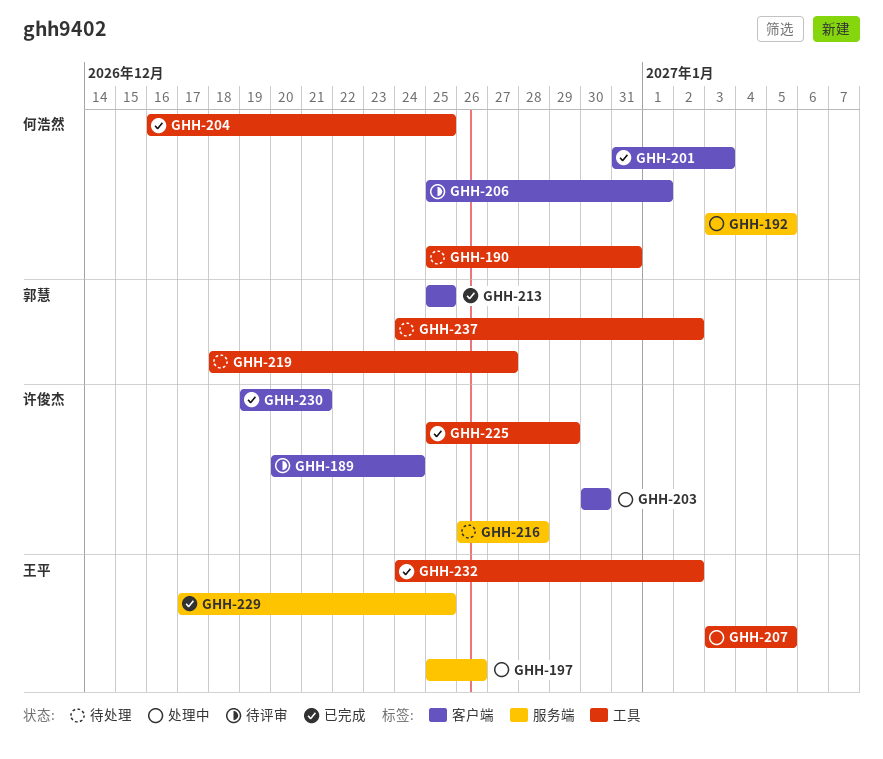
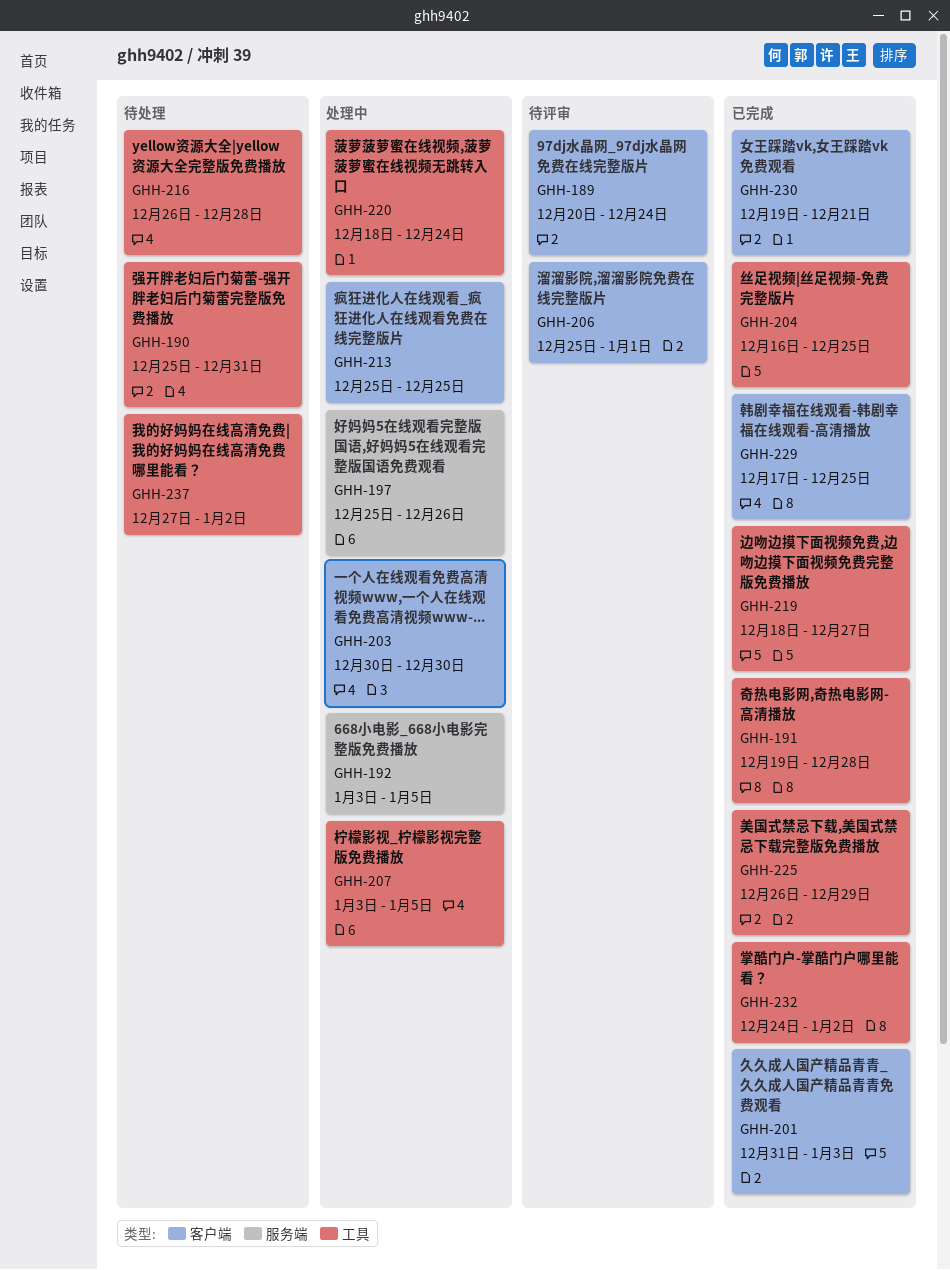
GHH-191: none -> present
GHH-213, status: 已完成 -> 处理中
GHH-216, label: 服务端 -> 工具
GHH-219, status: 待处理 -> 已完成
GHH-220: none -> present
GHH-225, start: Dec 25 -> Dec 26
GHH-229, label: 服务端 -> 客户端
GHH-237, start: Dec 24 -> Dec 27

